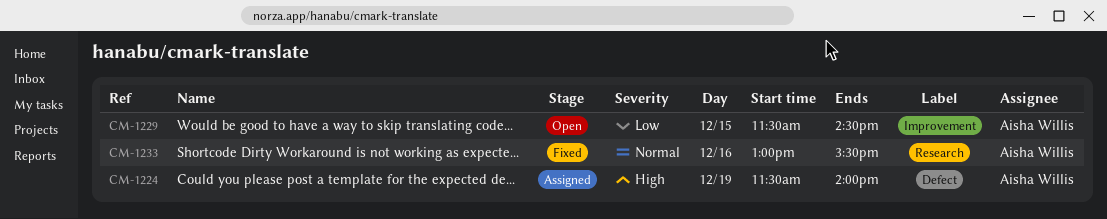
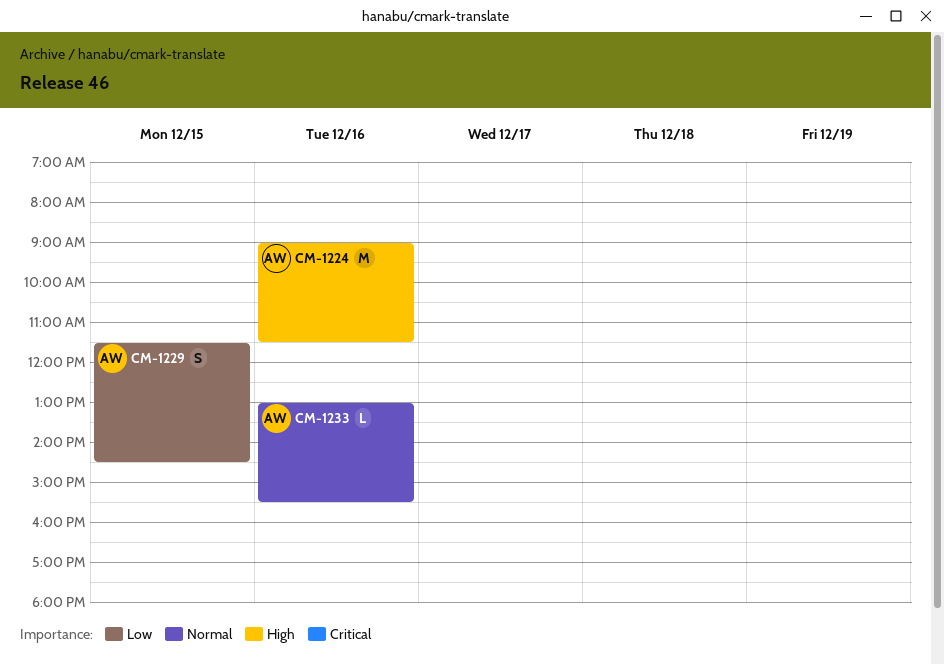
CM-1224, day: Dec 19 -> Dec 16
CM-1224, begins: 11:30 -> 09:00
CM-1224, ends: 14:00 -> 11:30

